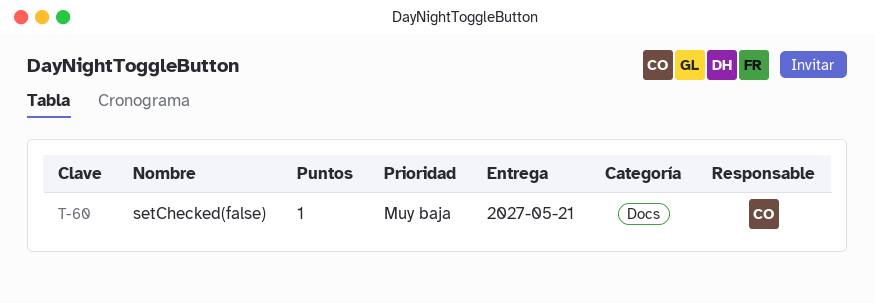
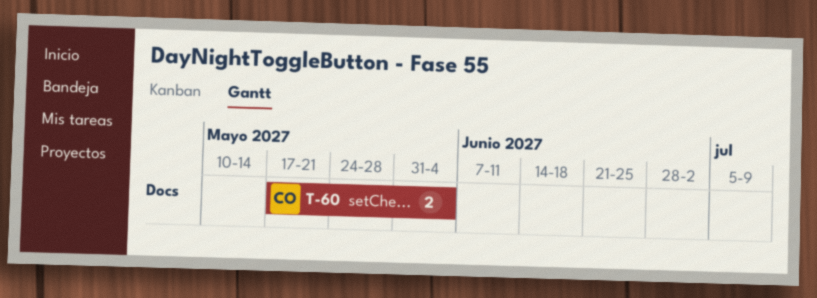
T-60, estimate: 1 -> 2
T-60, due: May 21 -> Jun 4

